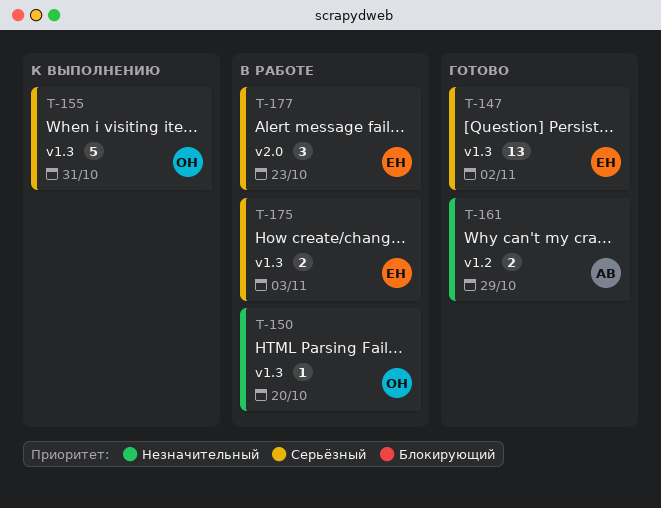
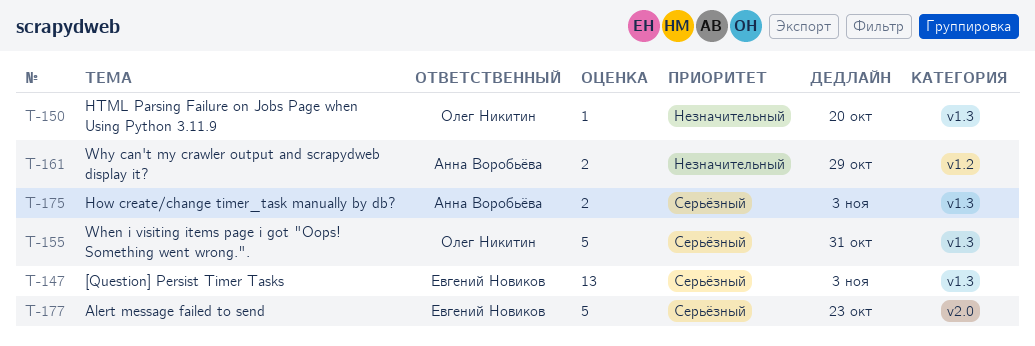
T-147, due: Nov 2 -> Nov 3
T-175, owner: Евгений Новиков -> Анна Воробьёва
T-177, estimate: 3 -> 5

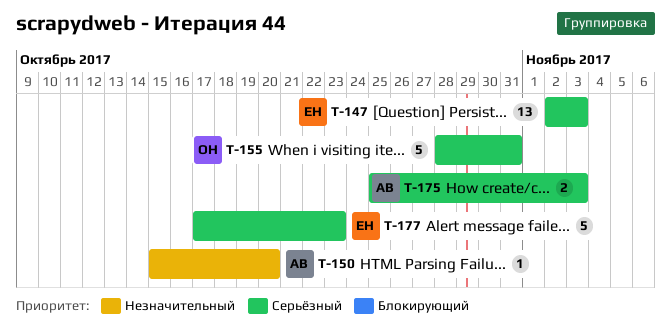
T-150, owner: Олег Никитин -> Анна Воробьёва
T-161: present -> none

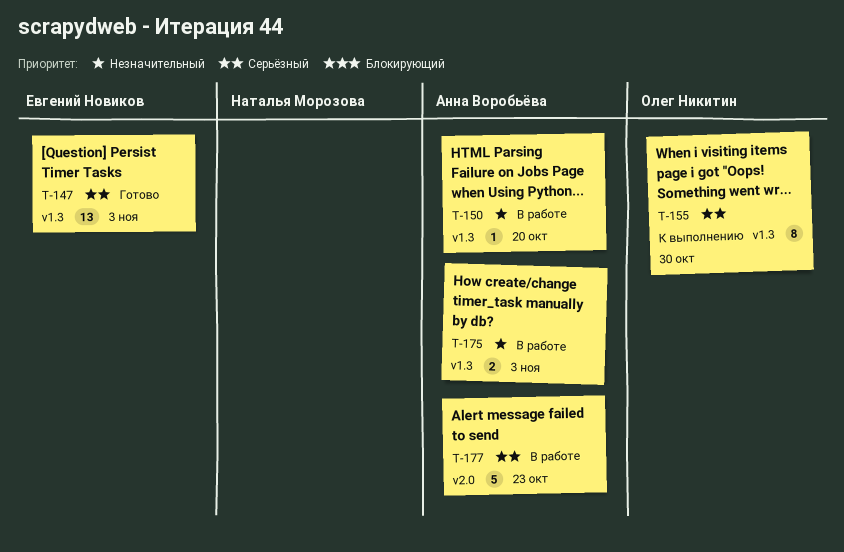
T-155, estimate: 5 -> 8
T-155, due: Oct 31 -> Oct 30
T-175, priority: Серьёзный -> Незначительный
T-177, owner: Евгений Новиков -> Анна Воробьёва

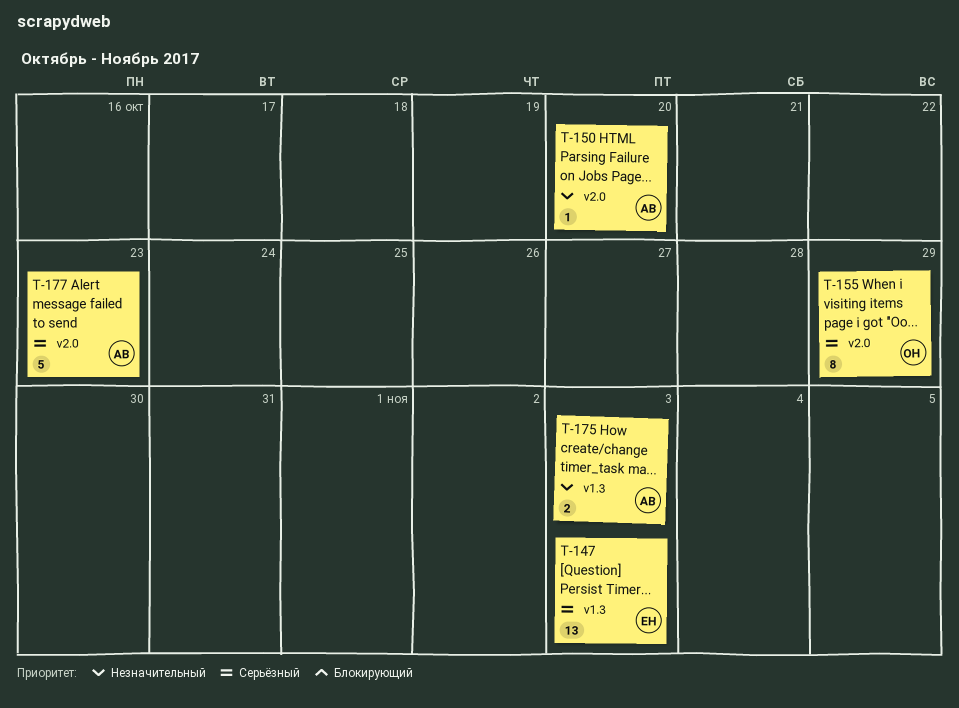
T-150, label: v1.3 -> v2.0
T-155, label: v1.3 -> v2.0
T-155, due: Oct 30 -> Oct 29

